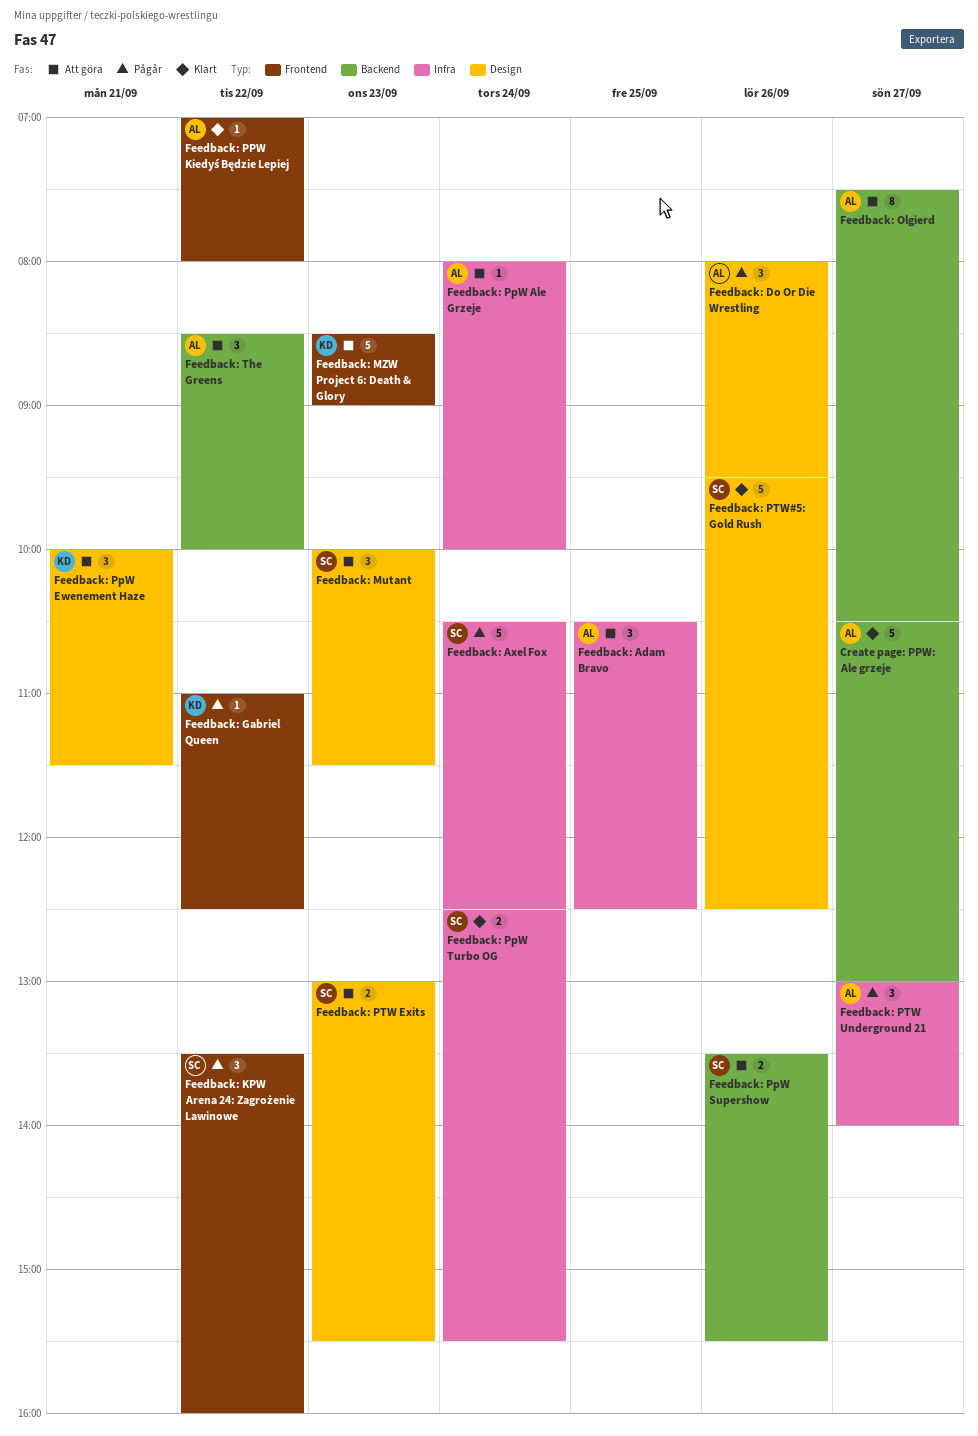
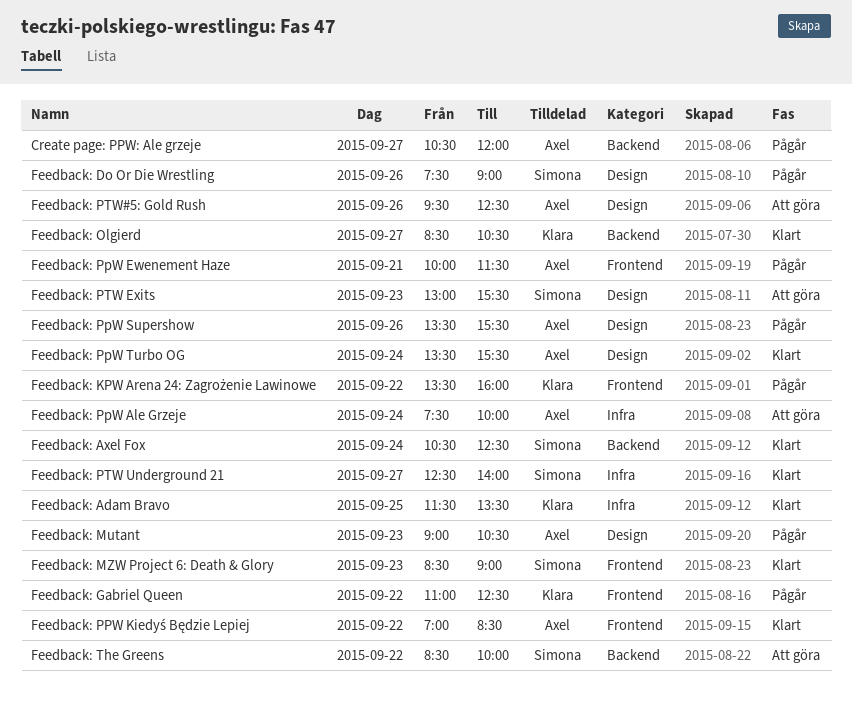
Create page: PPW: Ale grzeje, status: Klart -> Pågår
Create page: PPW: Ale grzeje, ends: 13:00 -> 12:00
Feedback: Adam Bravo, status: Att göra -> Klart
Feedback: Adam Bravo, owner: Axel -> Klara
Feedback: Adam Bravo, begins: 10:30 -> 11:30
Feedback: Adam Bravo, ends: 12:30 -> 13:30
Feedback: Axel Fox, status: Pågår -> Klart
Feedback: Axel Fox, label: Infra -> Backend
Feedback: Do Or Die Wrestling, owner: Axel -> Simona
Feedback: Do Or Die Wrestling, begins: 08:00 -> 07:30
Feedback: Do Or Die Wrestling, ends: 09:30 -> 09:00
Feedback: KPW Arena 24: Zagrożenie Lawinowe, owner: Simona -> Klara
Feedback: Mutant, status: Att göra -> Pågår
Feedback: Mutant, owner: Simona -> Axel
Feedback: Mutant, begins: 10:00 -> 09:00
Feedback: Mutant, ends: 11:30 -> 10:30
Feedback: MZW Project 6: Death & Glory, status: Att göra -> Klart
Feedback: MZW Project 6: Death & Glory, owner: Klara -> Simona
Feedback: Olgierd, status: Att göra -> Klart
Feedback: Olgierd, owner: Axel -> Klara
Feedback: Olgierd, begins: 07:30 -> 08:30
Feedback: PpW Ale Grzeje, begins: 08:00 -> 07:30
Feedback: PpW Ewenement Haze, status: Att göra -> Pågår
Feedback: PpW Ewenement Haze, owner: Klara -> Axel
Feedback: PpW Ewenement Haze, label: Design -> Frontend
Feedback: PPW Kiedyś Będzie Lepiej, ends: 08:00 -> 08:30
Feedback: PpW Supershow, status: Att göra -> Pågår
Feedback: PpW Supershow, owner: Simona -> Axel
Feedback: PpW Supershow, label: Backend -> Design
Feedback: PpW Turbo OG, owner: Simona -> Axel
Feedback: PpW Turbo OG, label: Infra -> Design
Feedback: PpW Turbo OG, begins: 12:30 -> 13:30
Feedback: PTW Underground 21, status: Pågår -> Klart
Feedback: PTW Underground 21, owner: Axel -> Simona
Feedback: PTW Underground 21, begins: 13:00 -> 12:30
Feedback: PTW#5: Gold Rush, status: Klart -> Att göra
Feedback: PTW#5: Gold Rush, owner: Simona -> Axel
Feedback: The Greens, owner: Axel -> Simona

